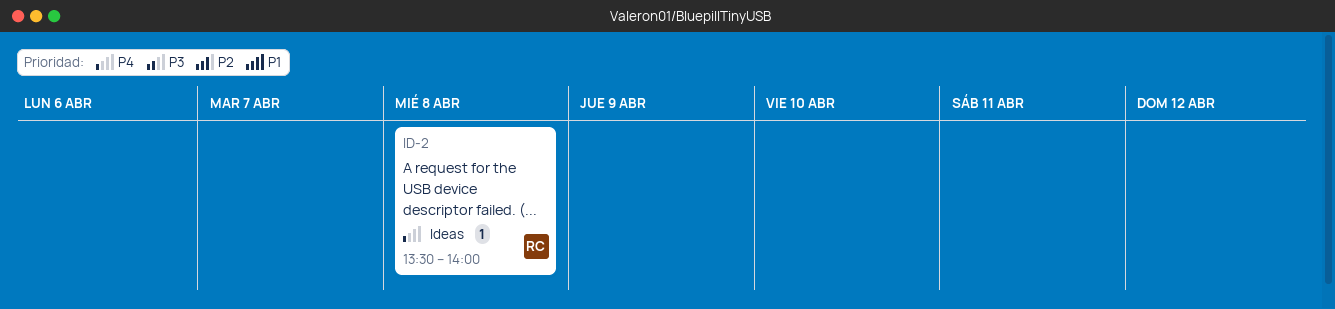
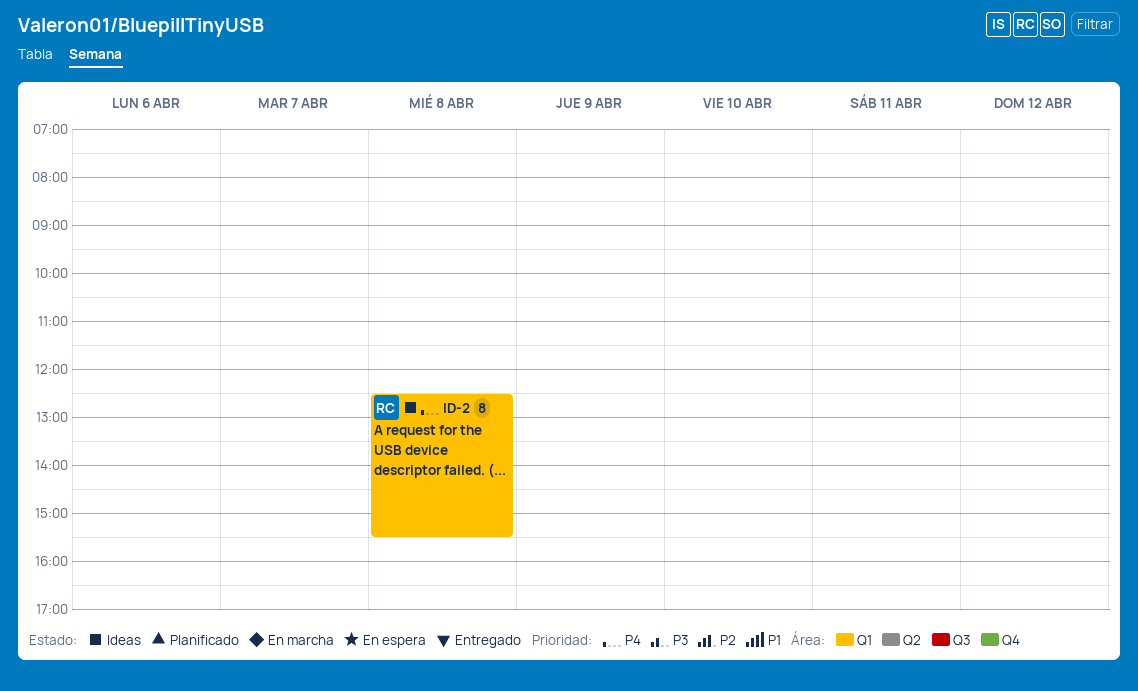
ID-2, estimate: 1 -> 8
ID-2, begins: 13:30 -> 12:30
ID-2, ends: 14:00 -> 15:30

